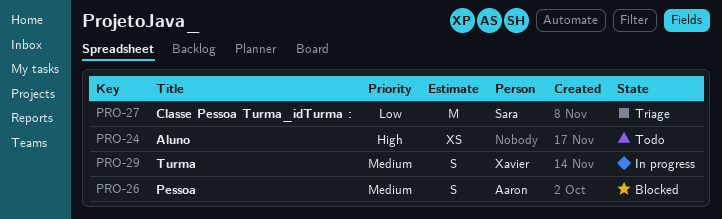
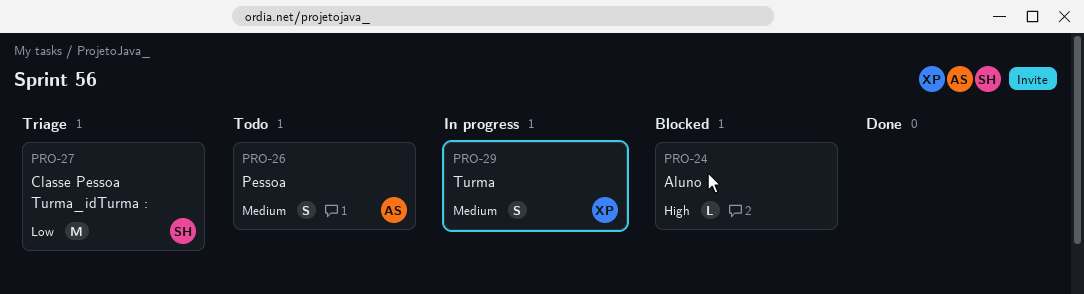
PRO-24, status: Todo -> Blocked
PRO-24, estimate: XS -> L
PRO-26, status: Blocked -> Todo

